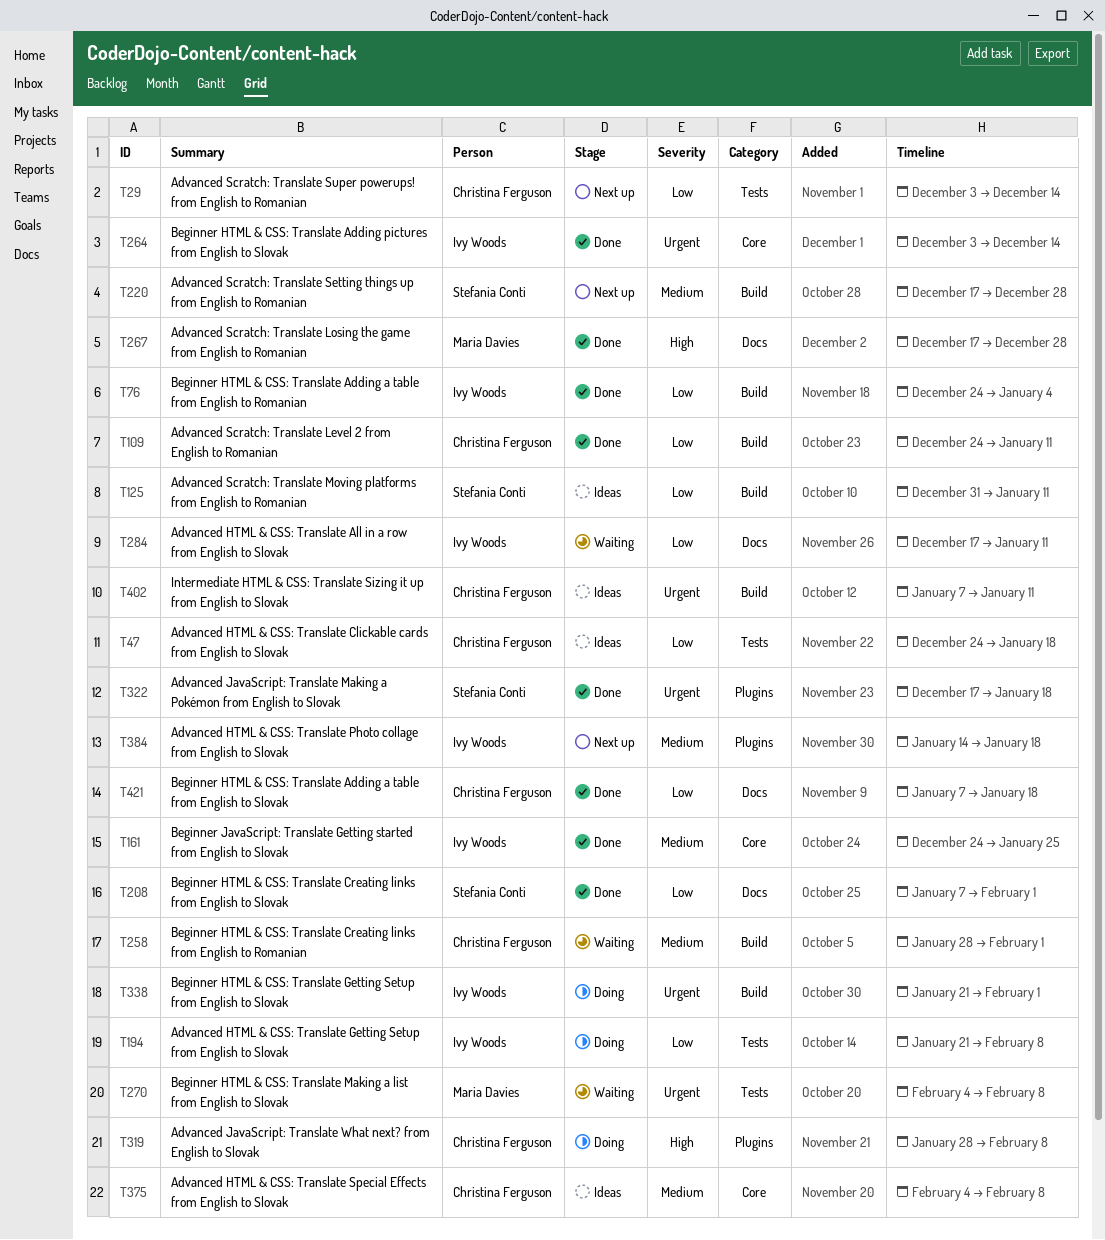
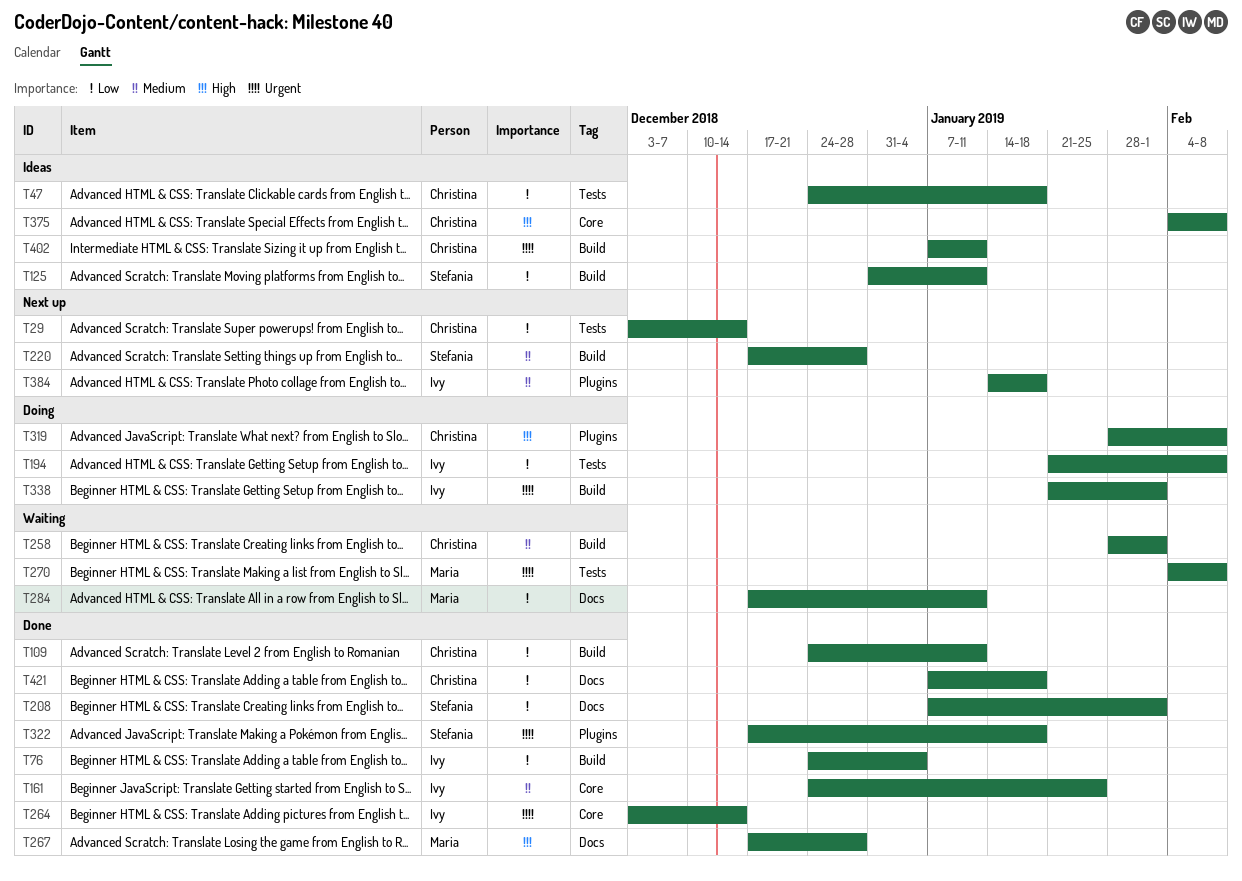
T284, owner: Ivy Woods -> Maria Davies
T375, priority: Medium -> High

